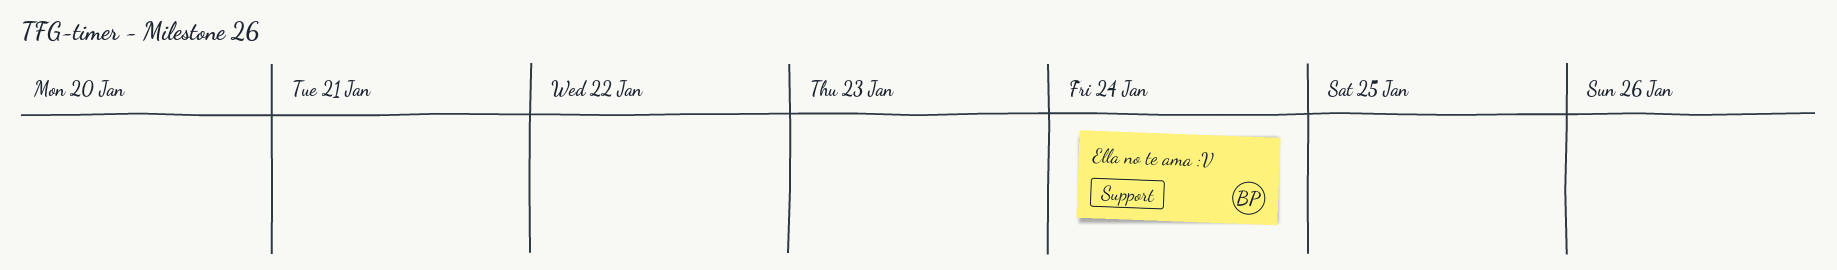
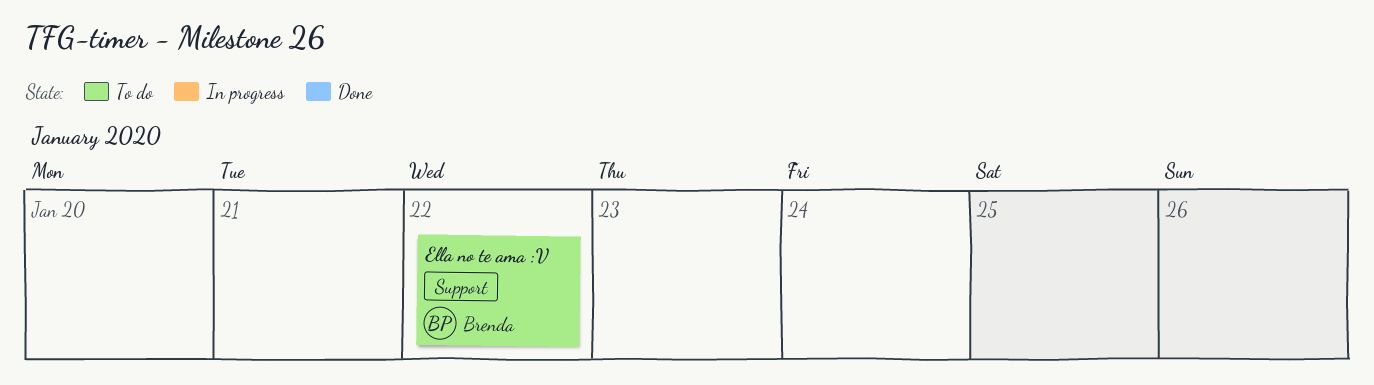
Ella no te ama :V, due: Jan 24 -> Jan 22

